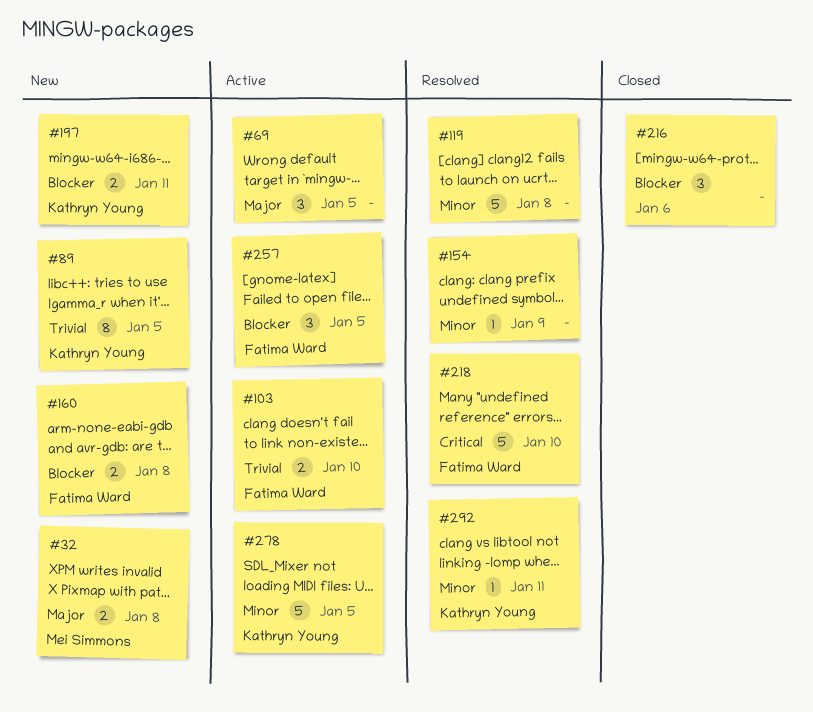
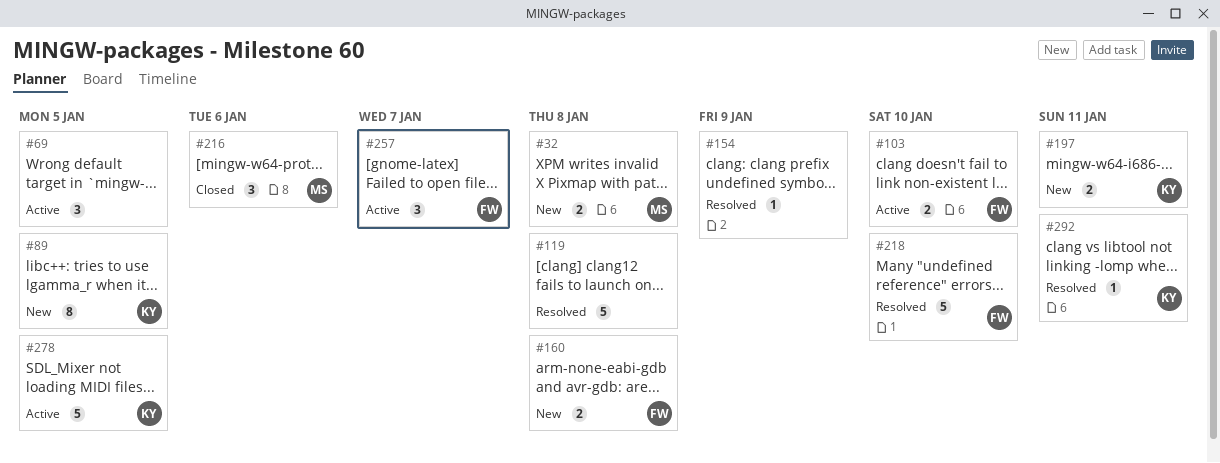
#216, owner: none -> Mei Simmons
#257, due: Jan 5 -> Jan 7

